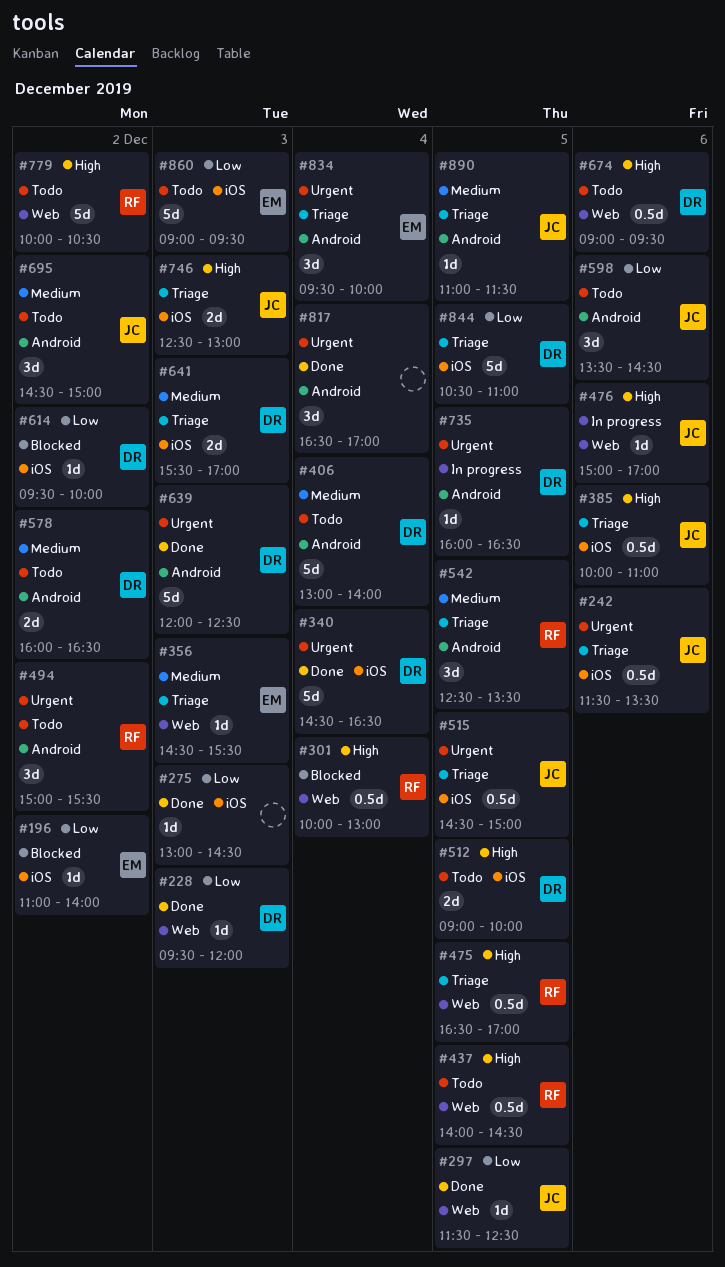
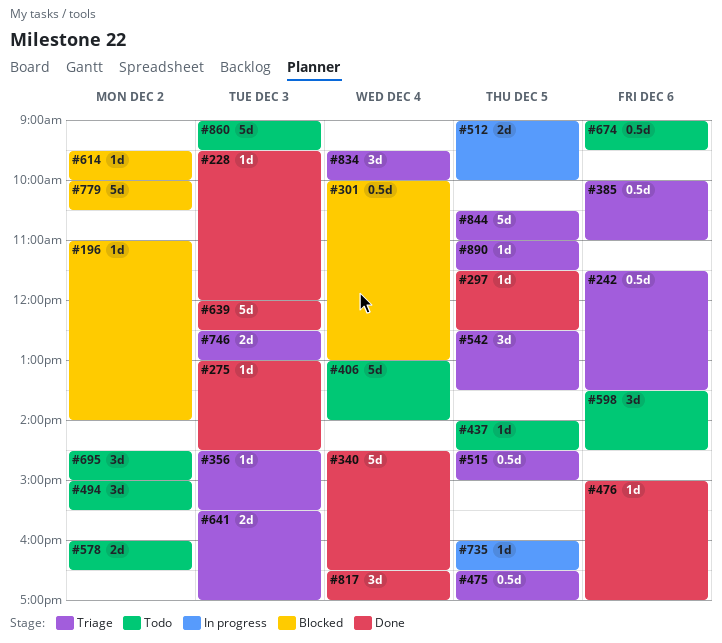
#437, estimate: 0.5d -> 1d
#476, status: In progress -> Done
#512, status: Todo -> In progress
#779, status: Todo -> Blocked

